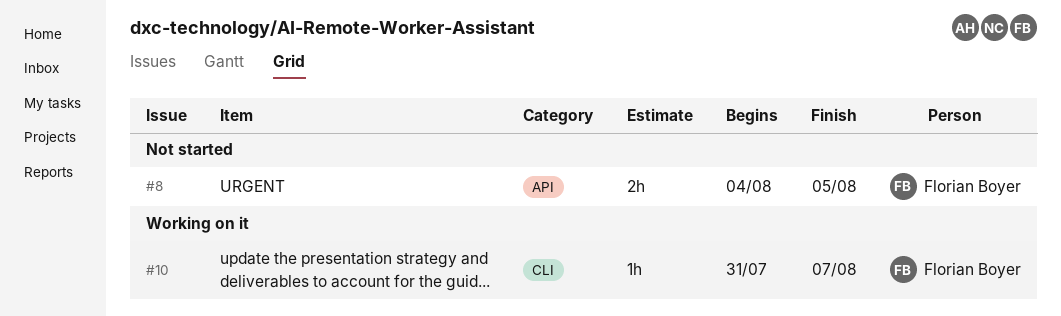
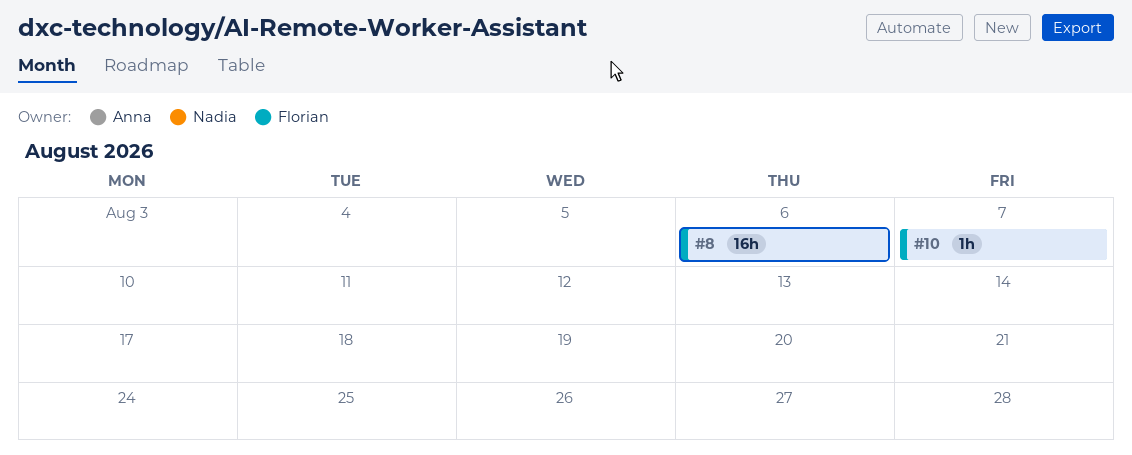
#8, estimate: 2h -> 16h
#8, due: Aug 5 -> Aug 6

